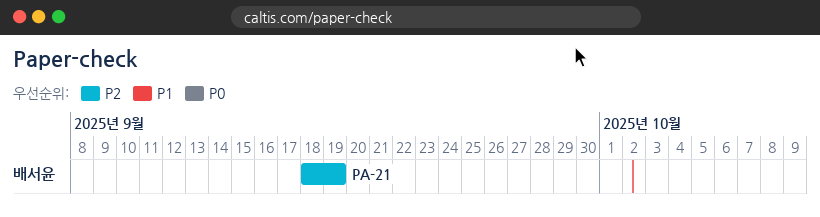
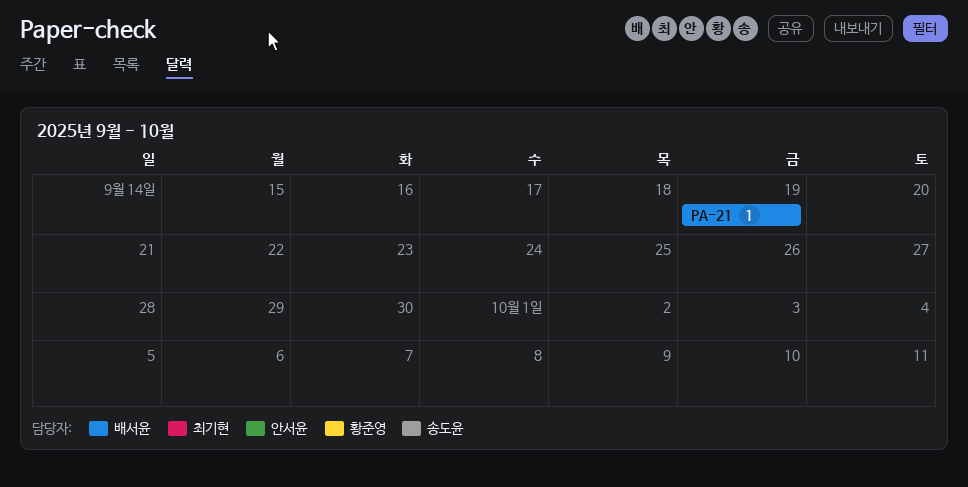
PA-21, start: Sep 18 -> Sep 19

